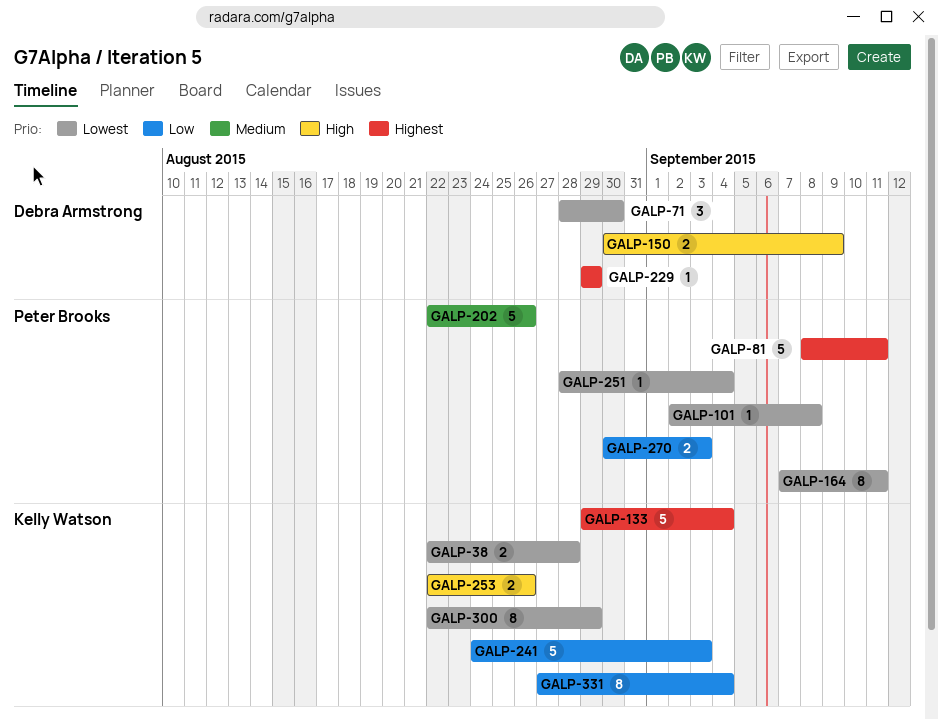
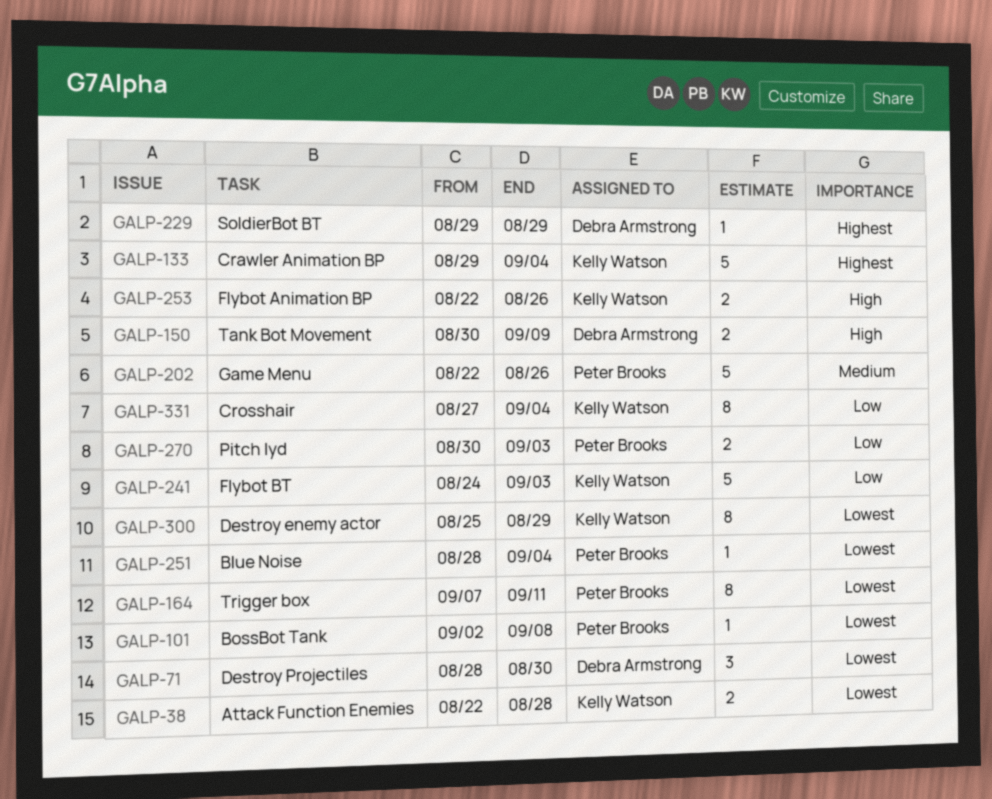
GALP-81: present -> none
GALP-300, start: Aug 22 -> Aug 25

